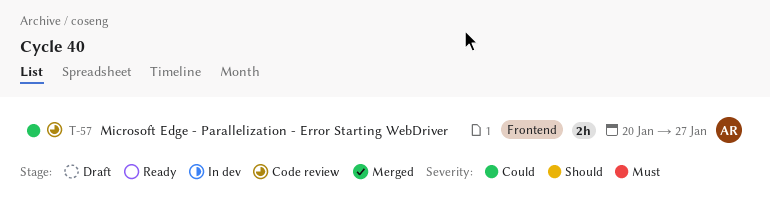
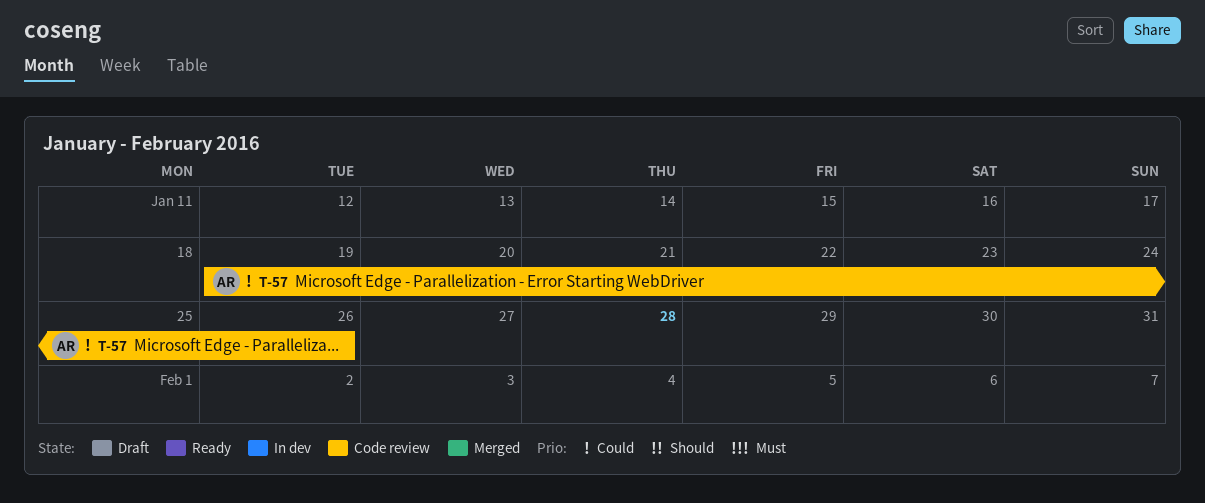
T-57, start: Jan 20 -> Jan 19
T-57, due: Jan 27 -> Jan 26

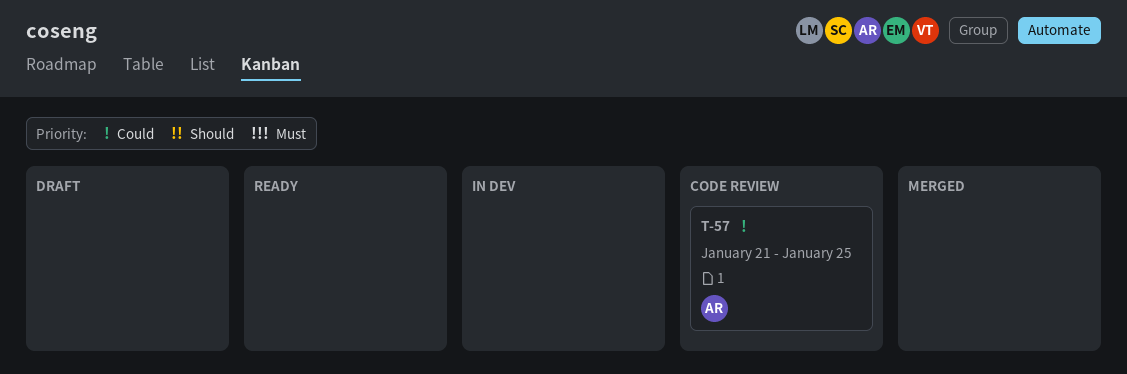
T-57, start: Jan 19 -> Jan 21
T-57, due: Jan 26 -> Jan 25

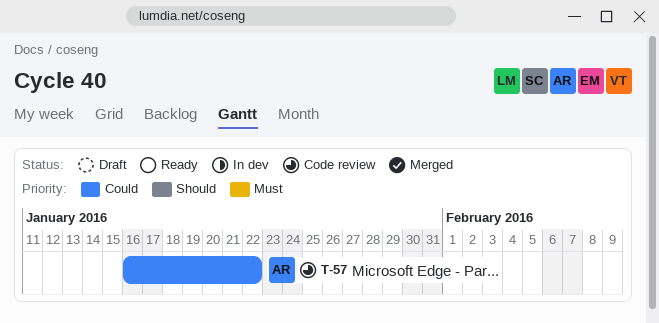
T-57, start: Jan 21 -> Jan 16
T-57, due: Jan 25 -> Jan 22

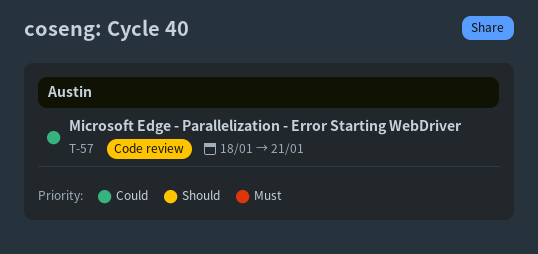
T-57, start: Jan 16 -> Jan 18
T-57, due: Jan 22 -> Jan 21

